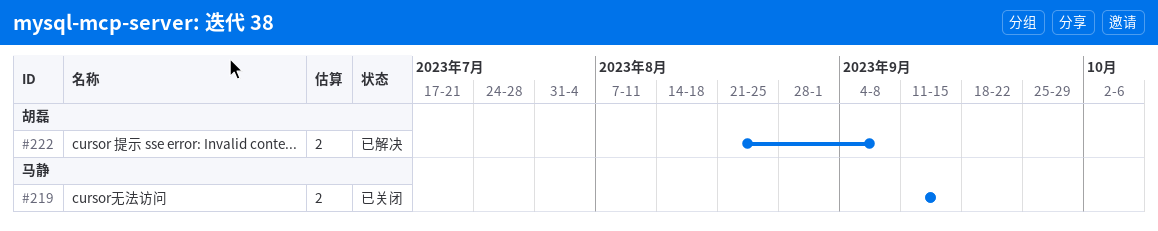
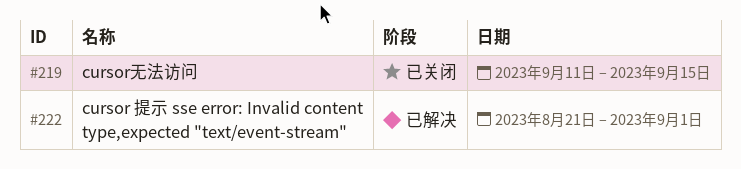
#222, due: Sep 8 -> Sep 1

